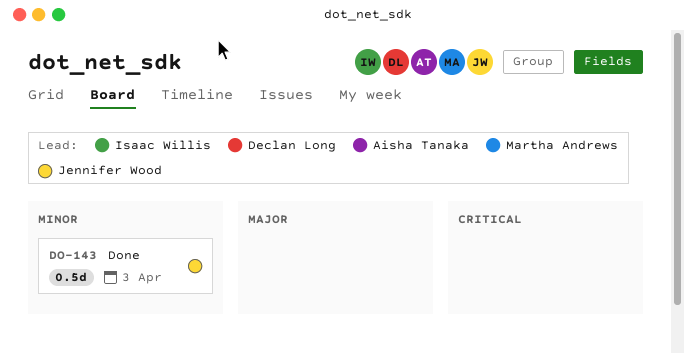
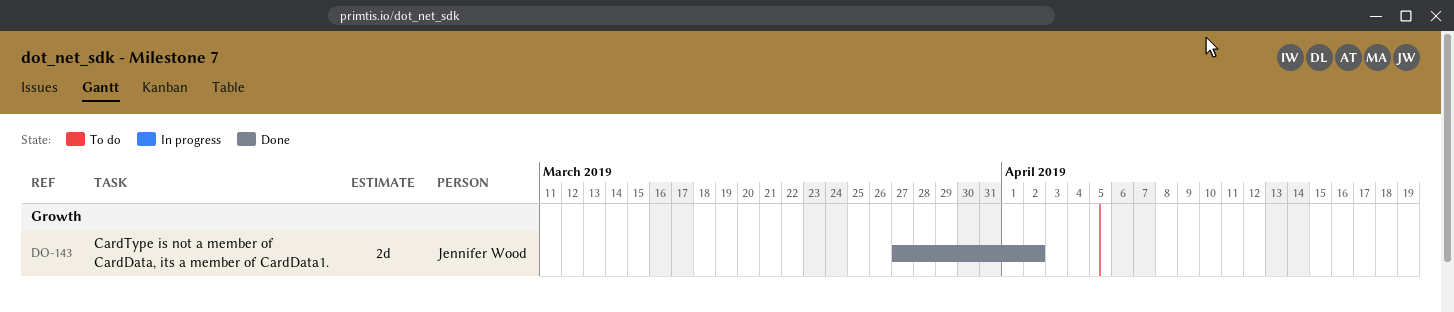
DO-143, estimate: 0.5d -> 2d
DO-143, due: Apr 3 -> Apr 2

